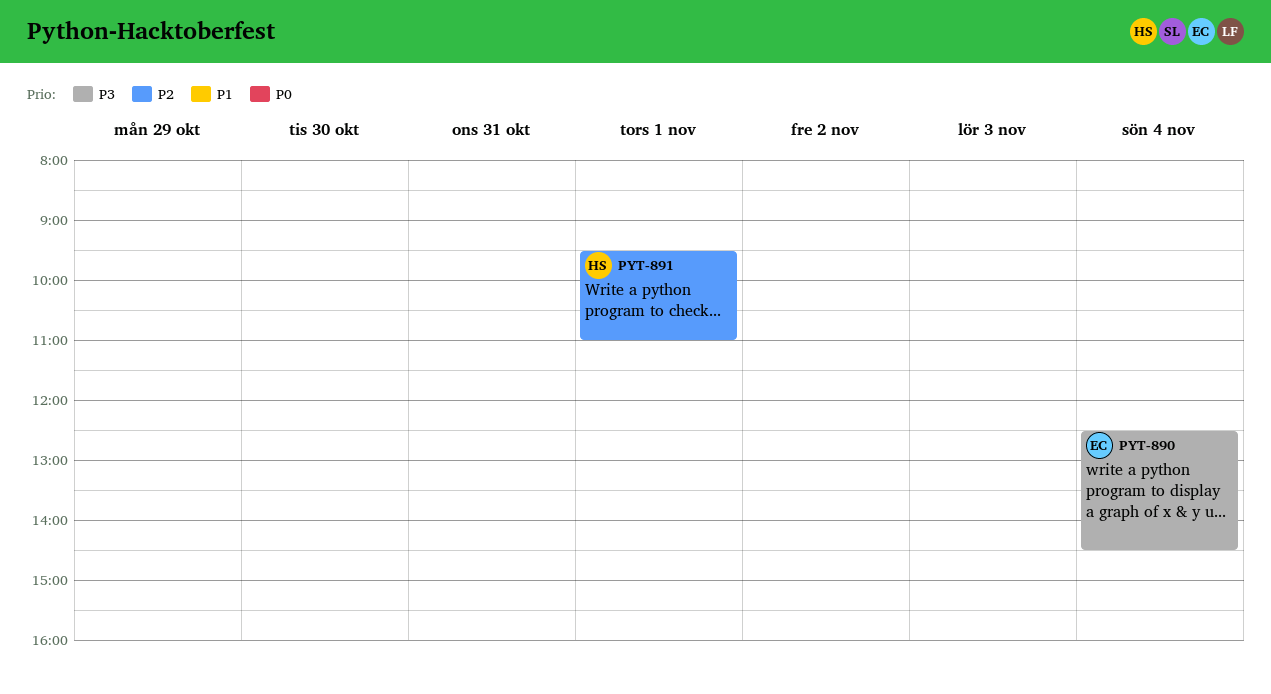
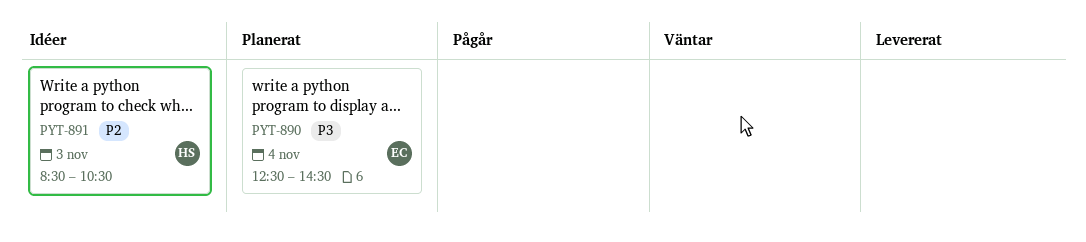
PYT-891, day: Nov 1 -> Nov 3
PYT-891, begins: 09:30 -> 08:30
PYT-891, ends: 11:00 -> 10:30

